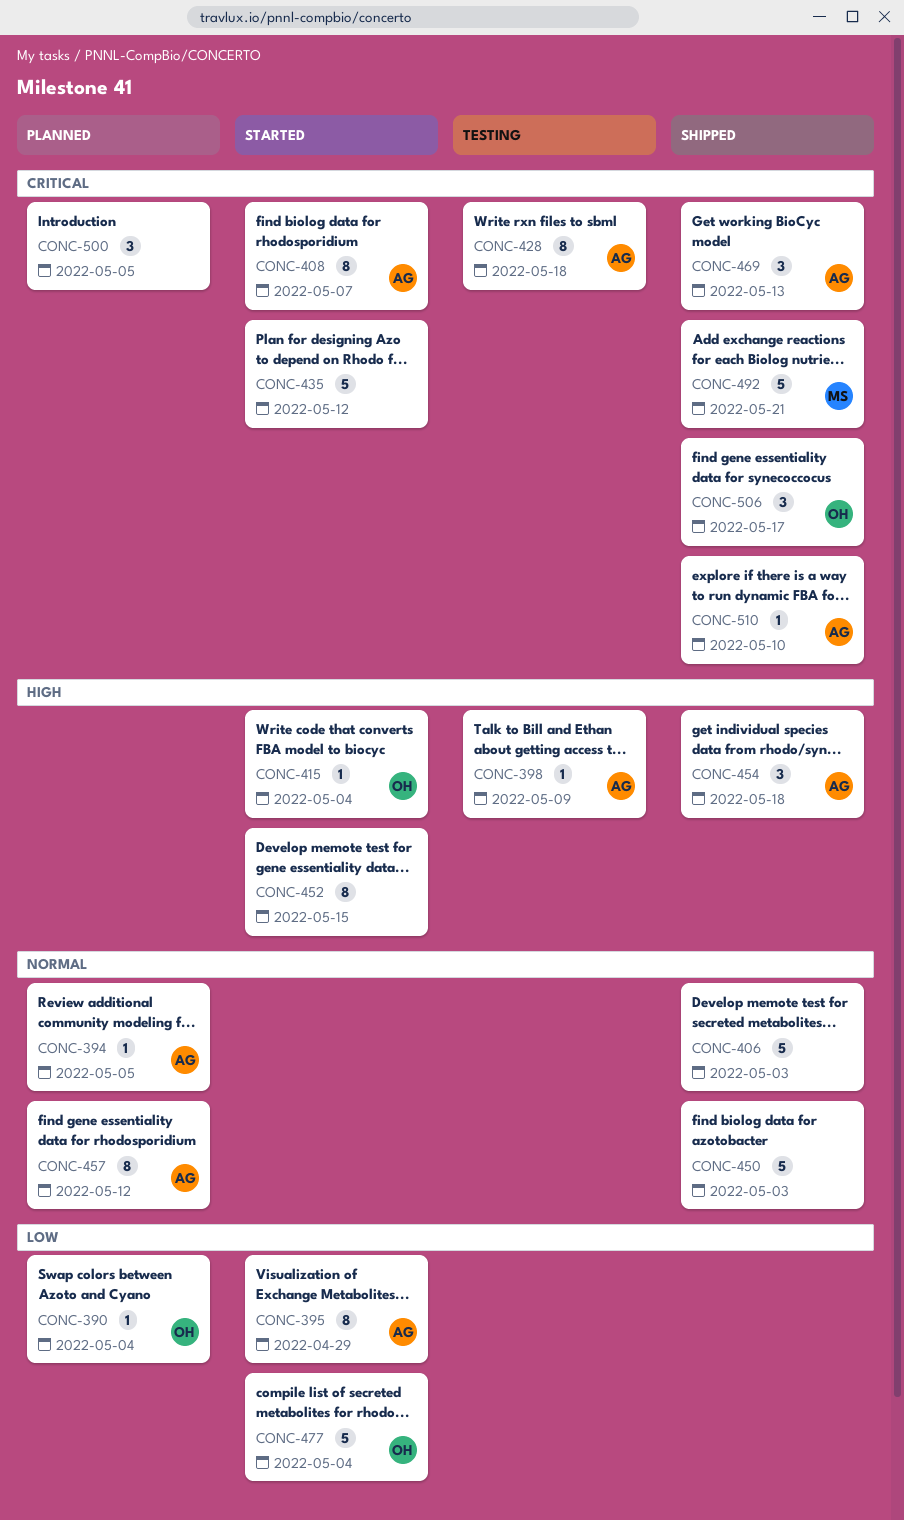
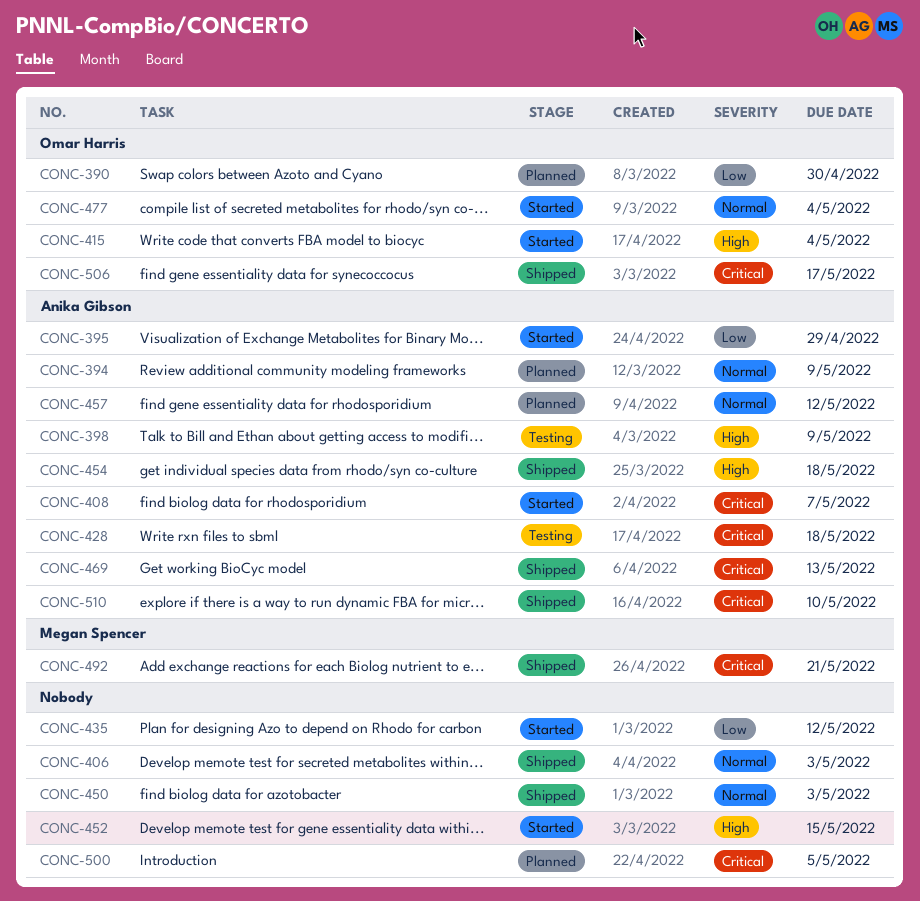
CONC-390, due: May 4 -> Apr 30
CONC-394, due: May 5 -> May 9
CONC-435, priority: Critical -> Low
CONC-477, priority: Low -> Normal

